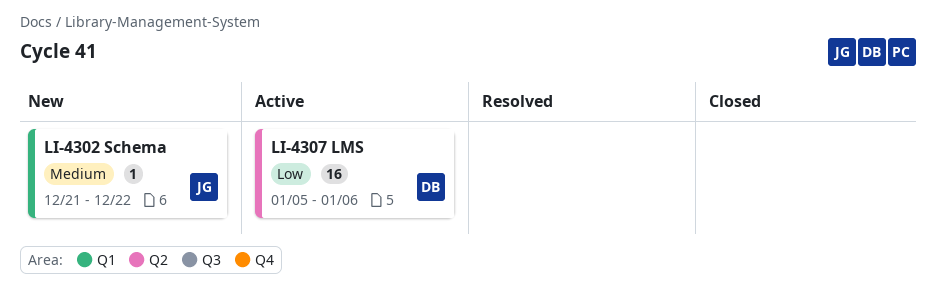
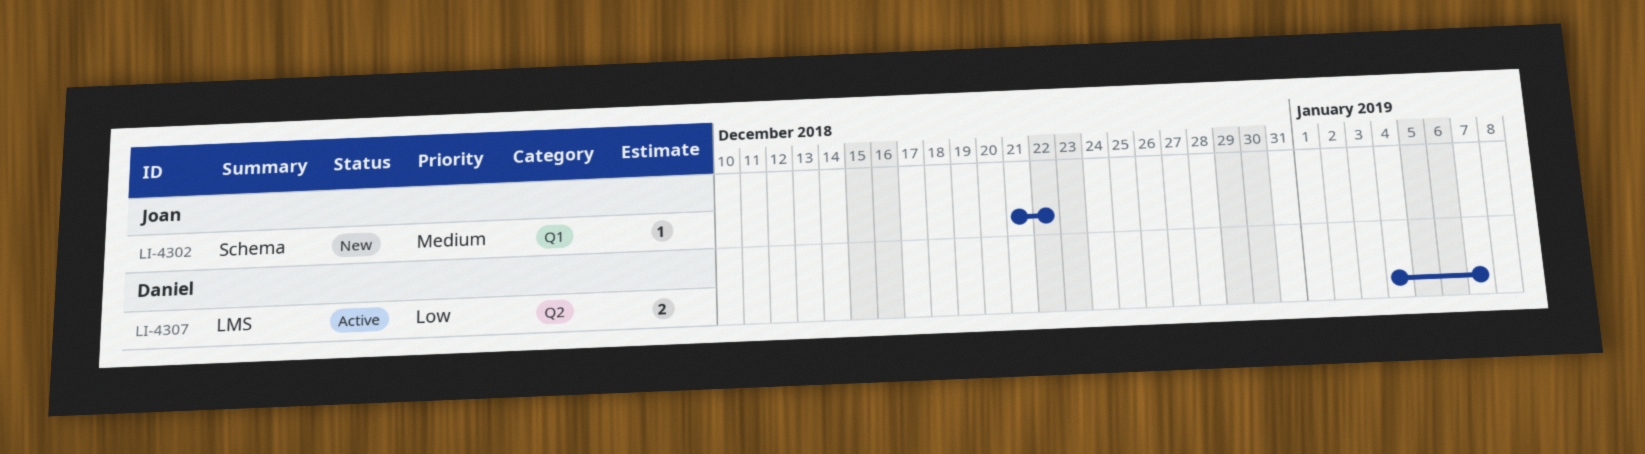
LI-4307, estimate: 16 -> 2
LI-4307, start: Jan 5 -> Jan 4
LI-4307, due: Jan 6 -> Jan 7

